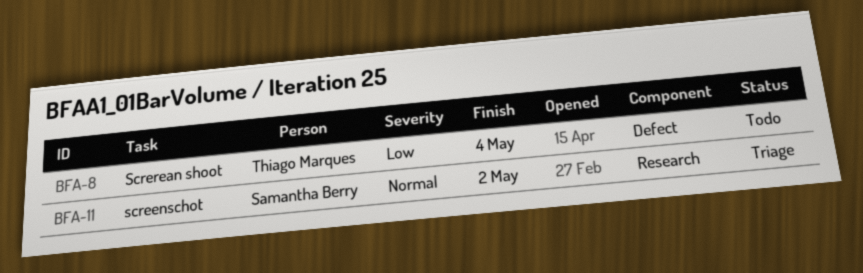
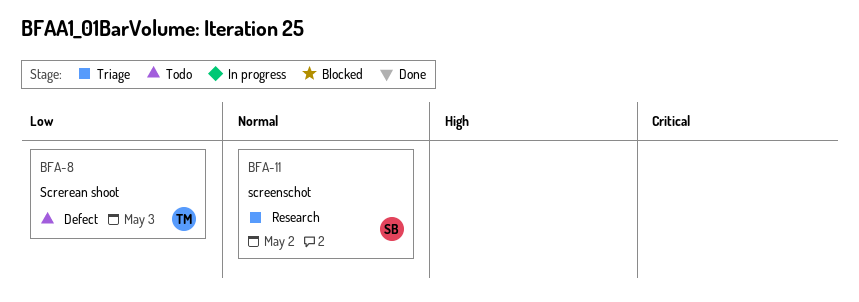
BFA-8, due: May 4 -> May 3

